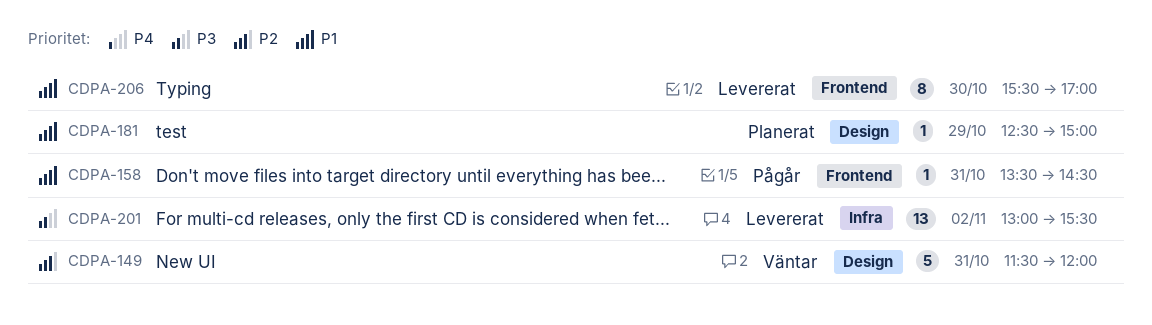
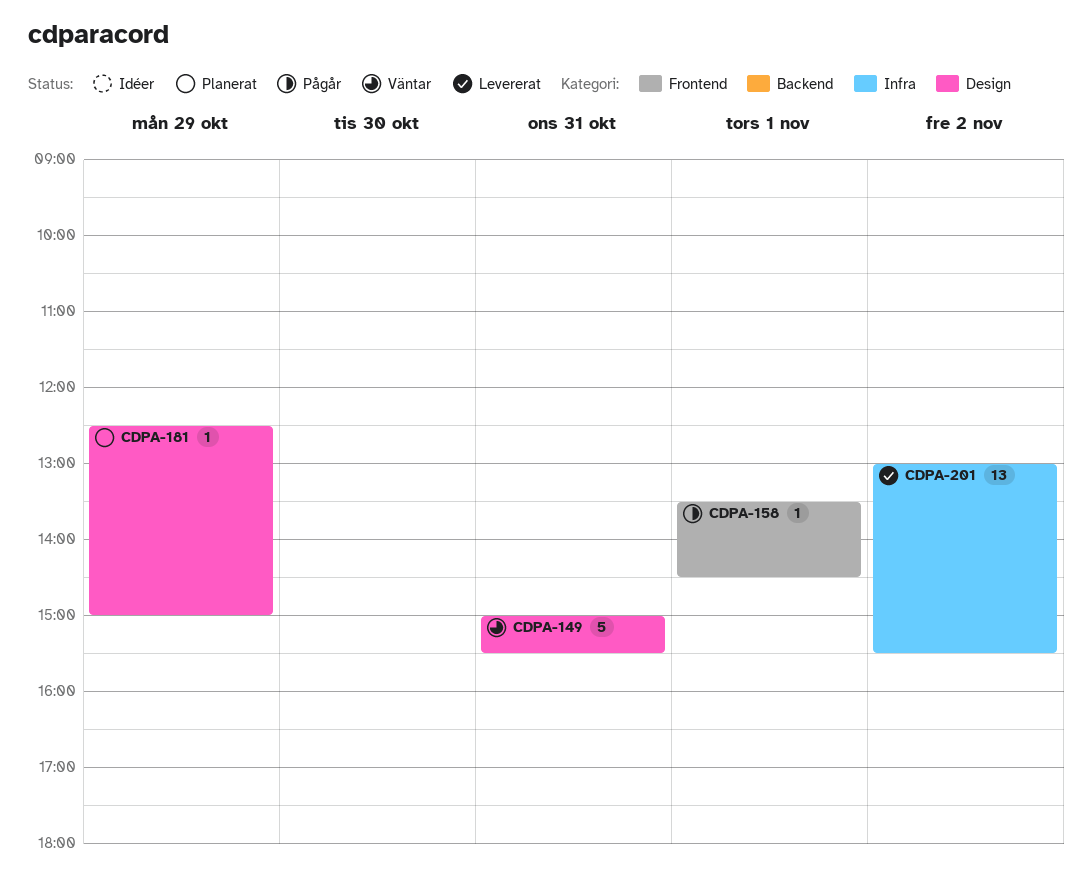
CDPA-149, begins: 11:30 -> 15:00
CDPA-149, ends: 12:00 -> 15:30
CDPA-158, day: Oct 31 -> Nov 1
CDPA-206: present -> none

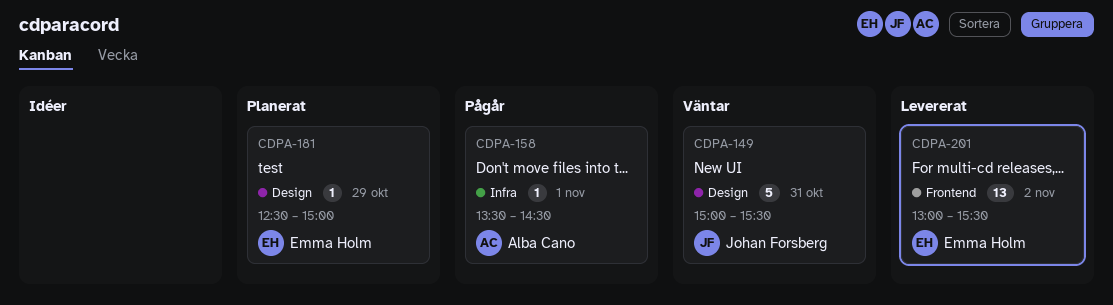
CDPA-158, label: Frontend -> Infra
CDPA-201, label: Infra -> Frontend

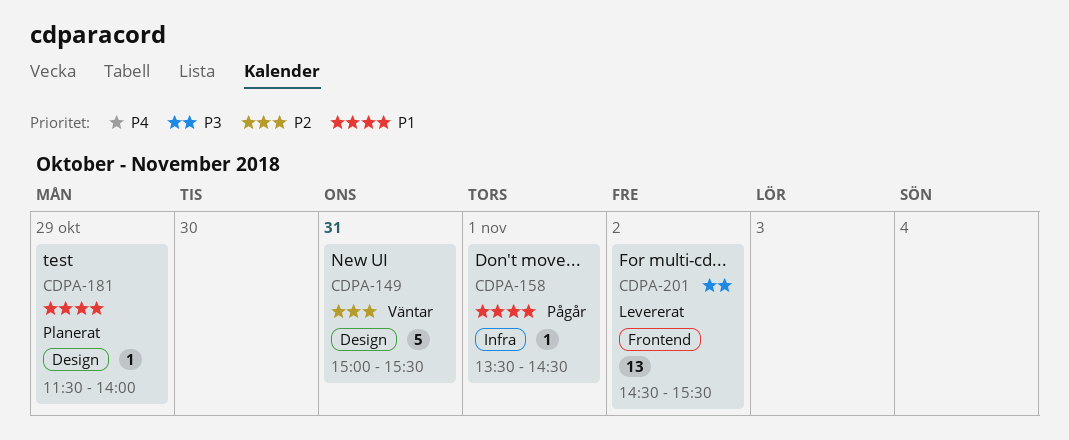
CDPA-181, begins: 12:30 -> 11:30
CDPA-181, ends: 15:00 -> 14:00
CDPA-201, begins: 13:00 -> 14:30

